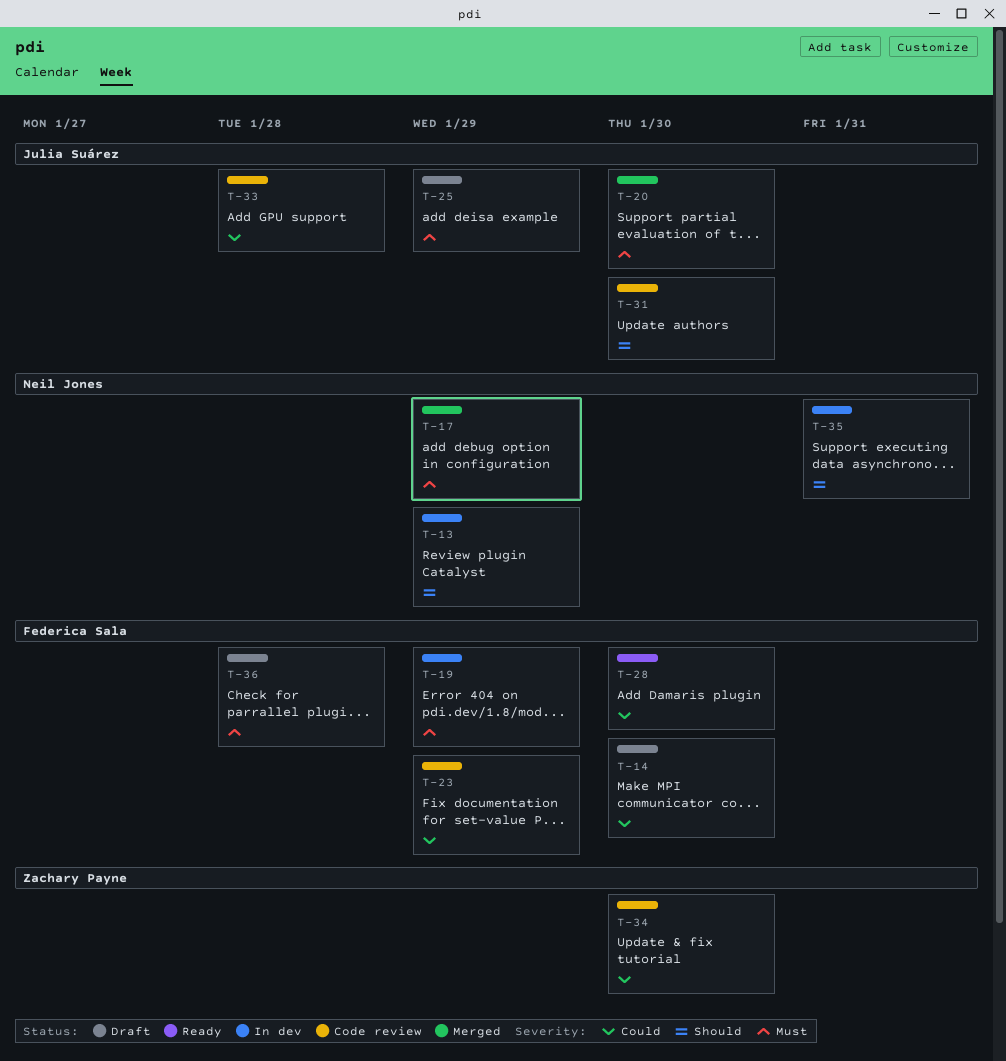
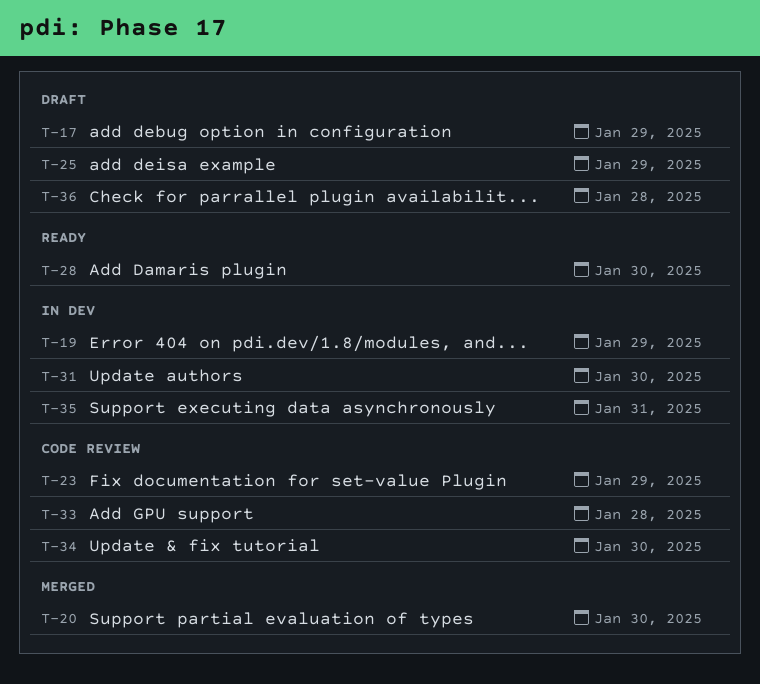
T-13: present -> none
T-14: present -> none
T-17, status: Merged -> Draft
T-31, status: Code review -> In dev

